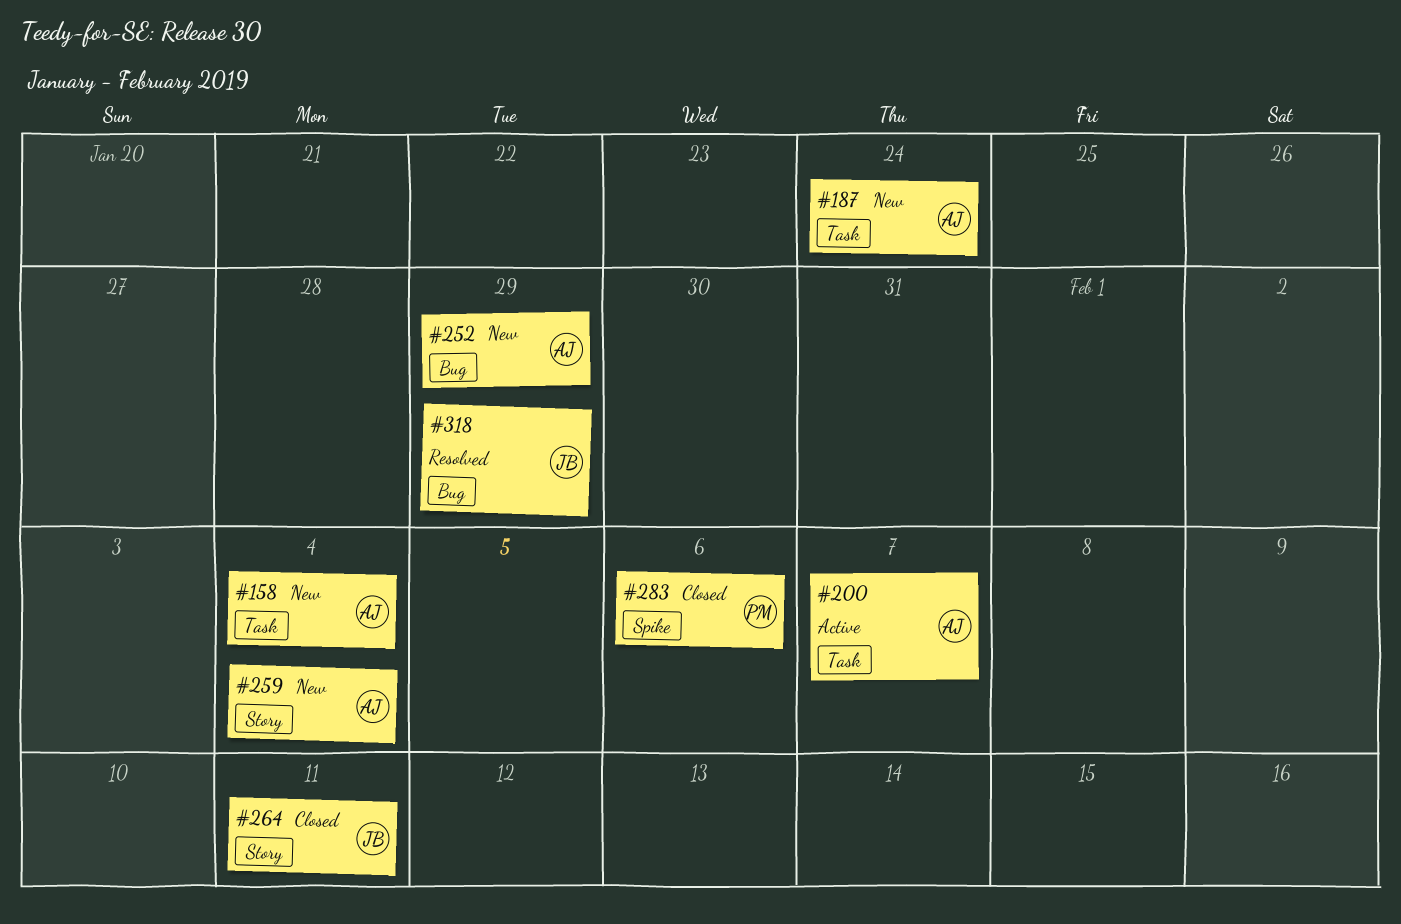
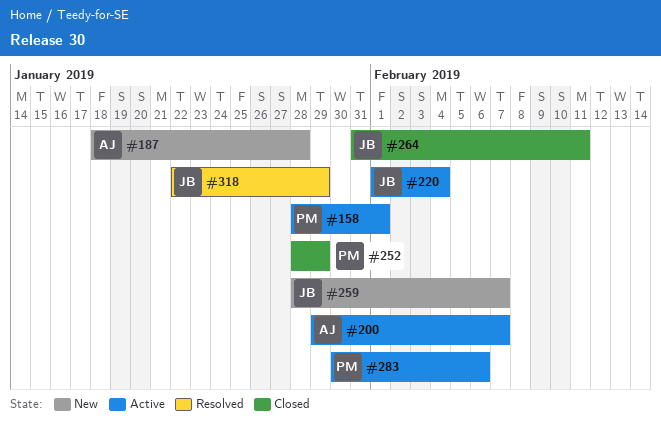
#158, status: New -> Active
#158, owner: AJ -> PM
#158, due: Feb 4 -> Feb 1
#187, due: Jan 24 -> Jan 28
#220: none -> present
#252, status: New -> Closed
#252, owner: AJ -> PM
#259, owner: AJ -> JB
#259, due: Feb 4 -> Feb 7
#283, status: Closed -> Active

